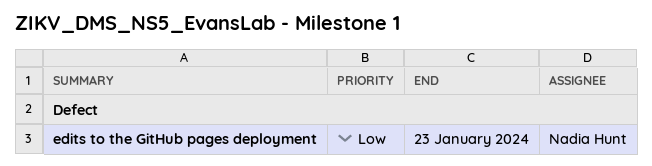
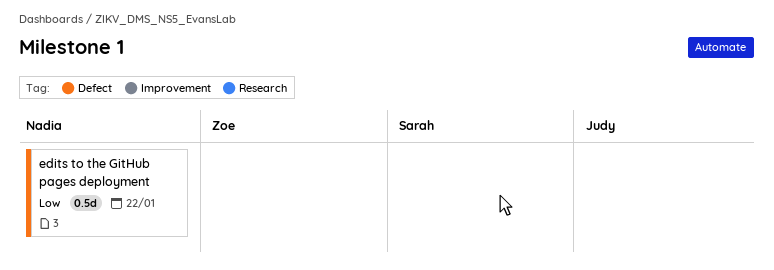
edits to the GitHub pages deployment, due: Jan 23 -> Jan 22

